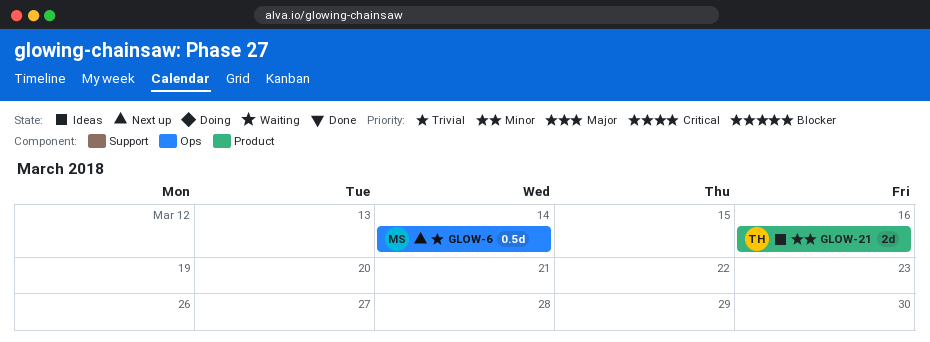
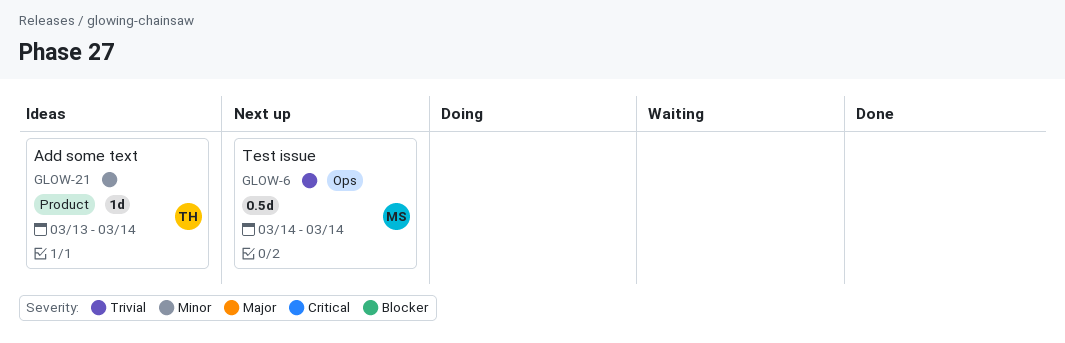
GLOW-21, estimate: 2d -> 1d
GLOW-21, start: Mar 16 -> Mar 13
GLOW-21, due: Mar 16 -> Mar 14

